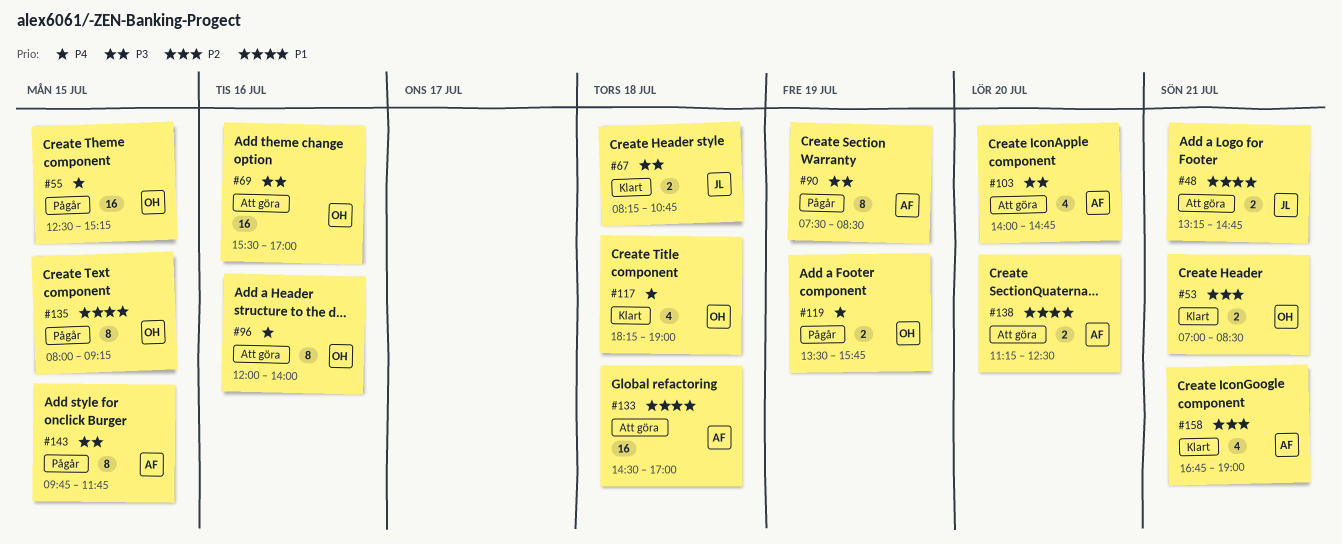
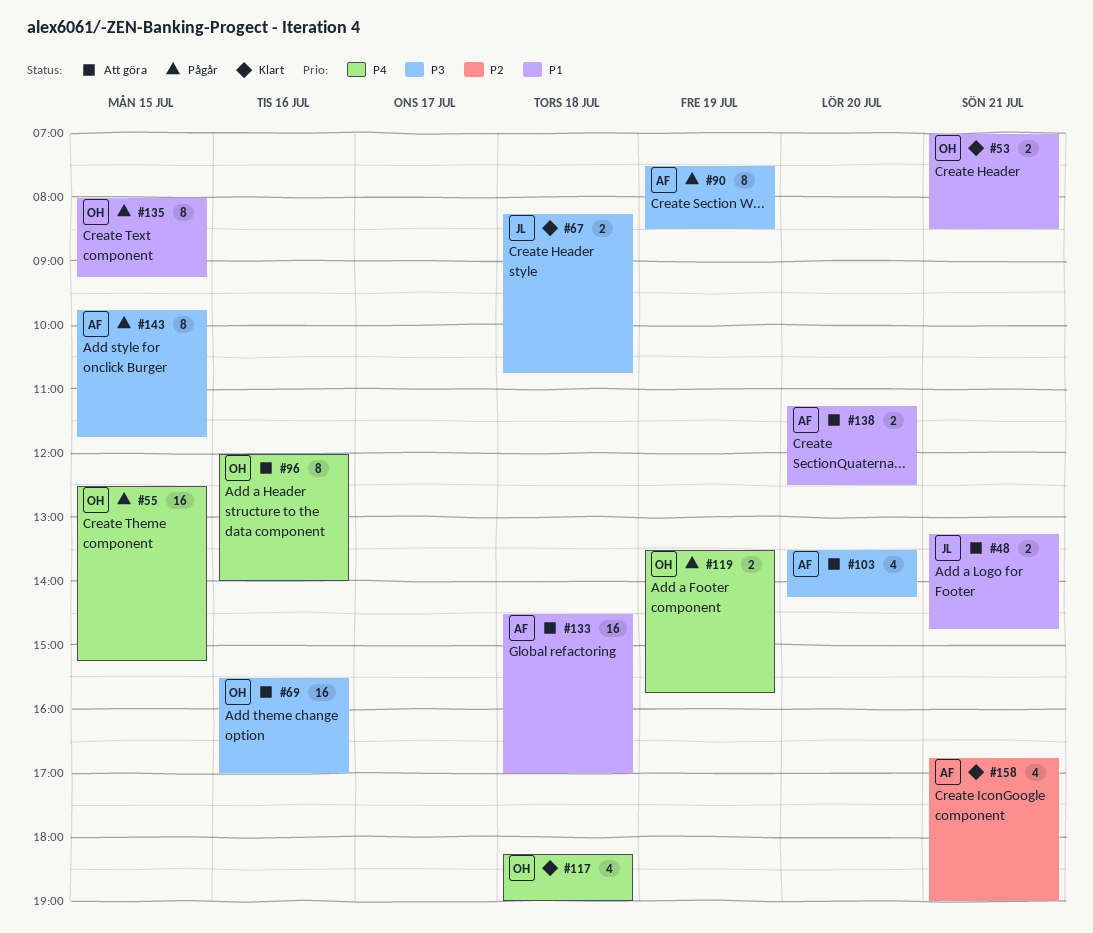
#53, priority: P2 -> P1
#103, begins: 14:00 -> 13:30
#103, ends: 14:45 -> 14:15

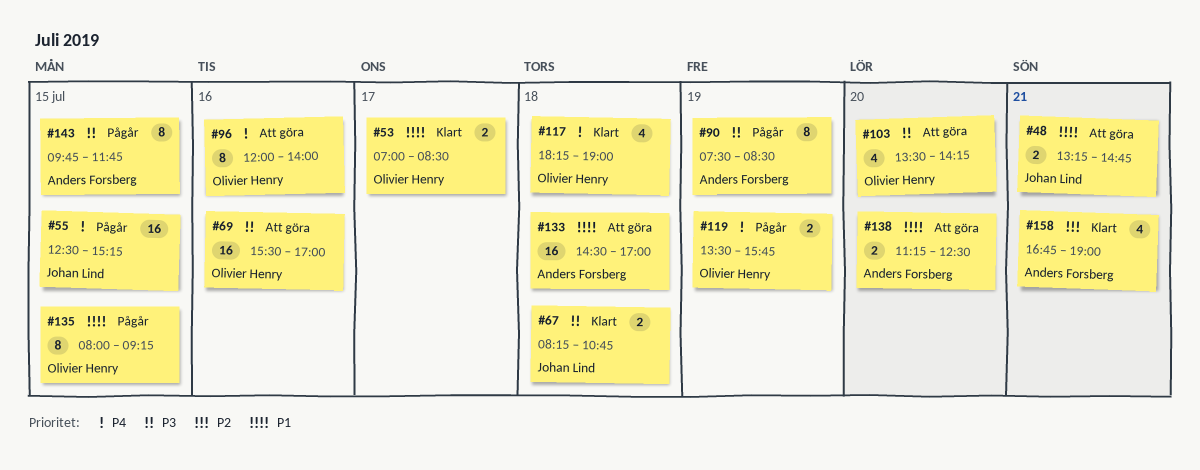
#53, day: Jul 21 -> Jul 17
#55, owner: Olivier Henry -> Johan Lind
#103, owner: Anders Forsberg -> Olivier Henry

